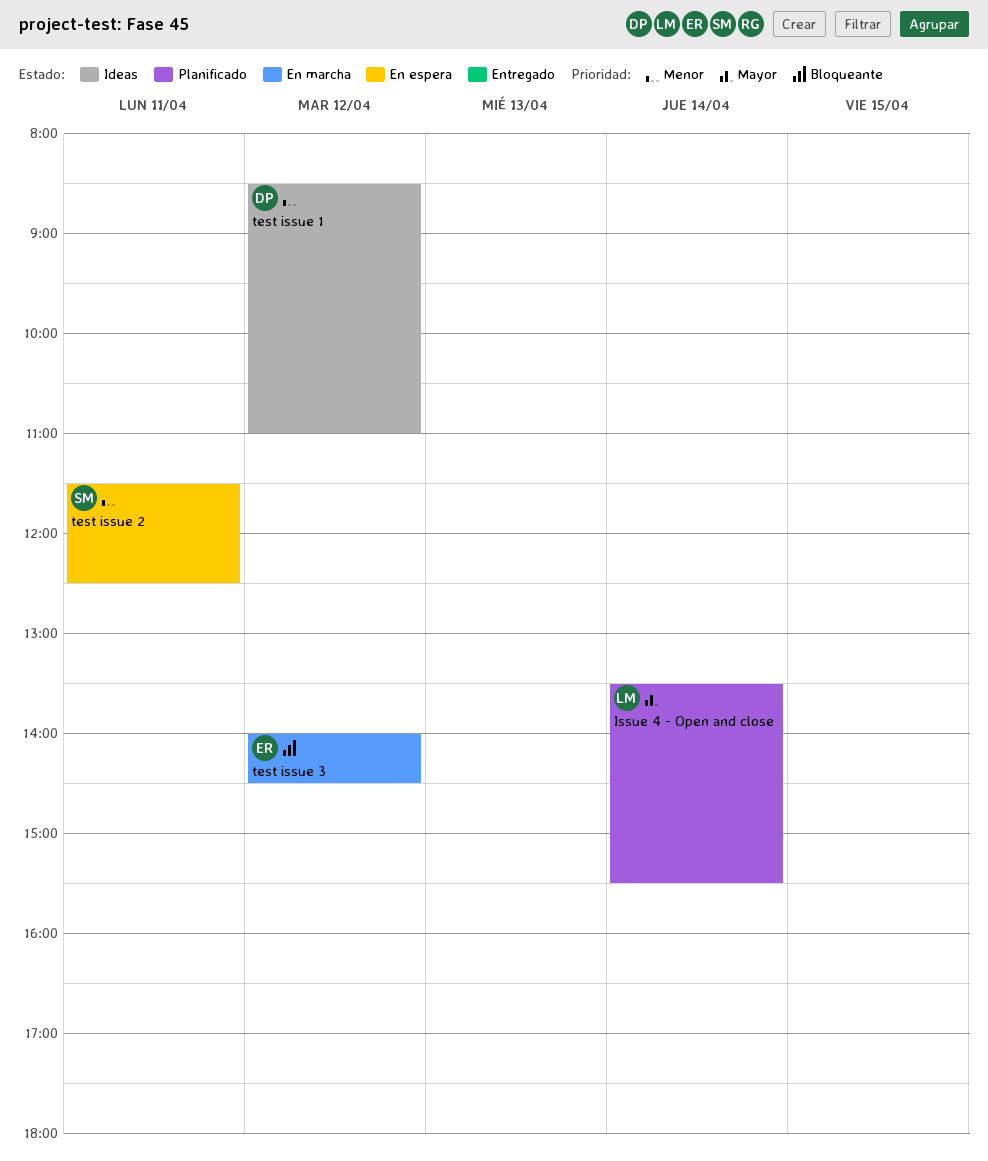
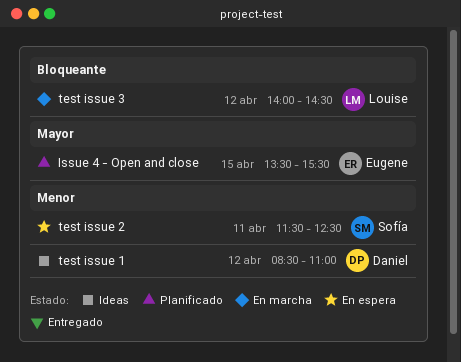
Issue 4 - Open and close, owner: Louise -> Eugene
Issue 4 - Open and close, day: Apr 14 -> Apr 15
test issue 3, owner: Eugene -> Louise

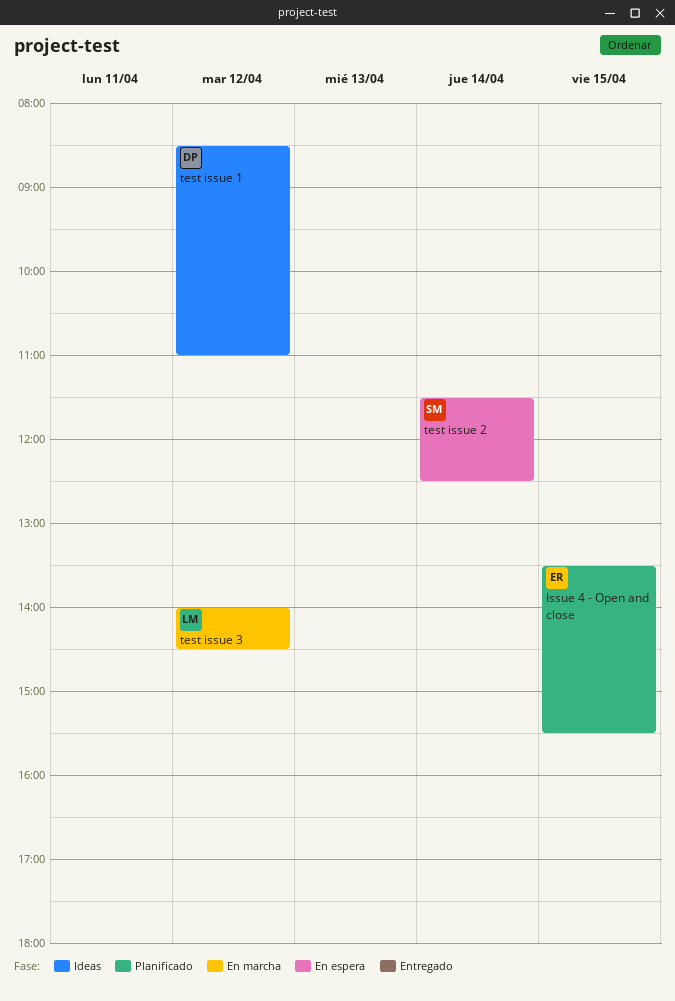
test issue 2, day: Apr 11 -> Apr 14

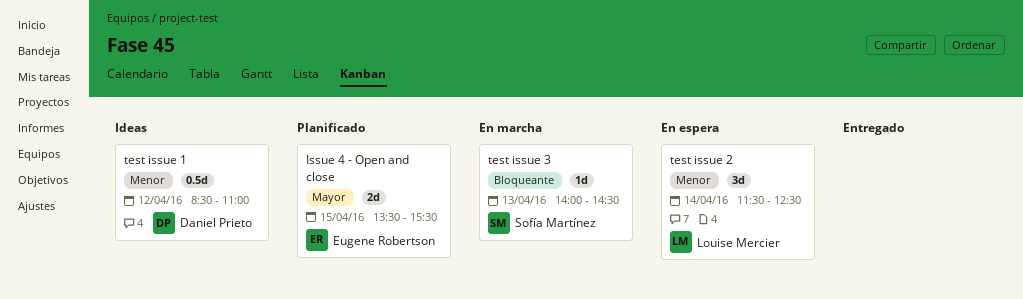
test issue 2, owner: Sofía Martínez -> Louise Mercier
test issue 3, owner: Louise Mercier -> Sofía Martínez
test issue 3, day: Apr 12 -> Apr 13

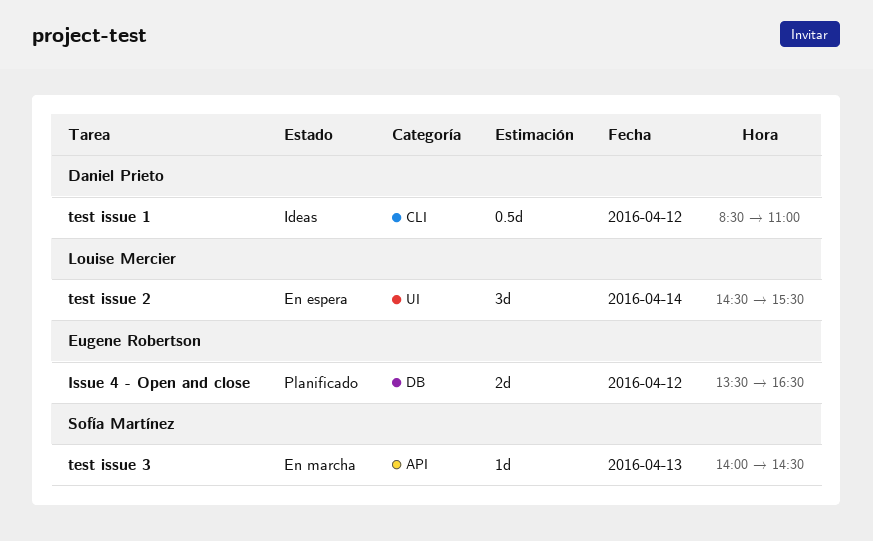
Issue 4 - Open and close, day: Apr 15 -> Apr 12
Issue 4 - Open and close, ends: 15:30 -> 16:30
test issue 2, begins: 11:30 -> 14:30
test issue 2, ends: 12:30 -> 15:30

